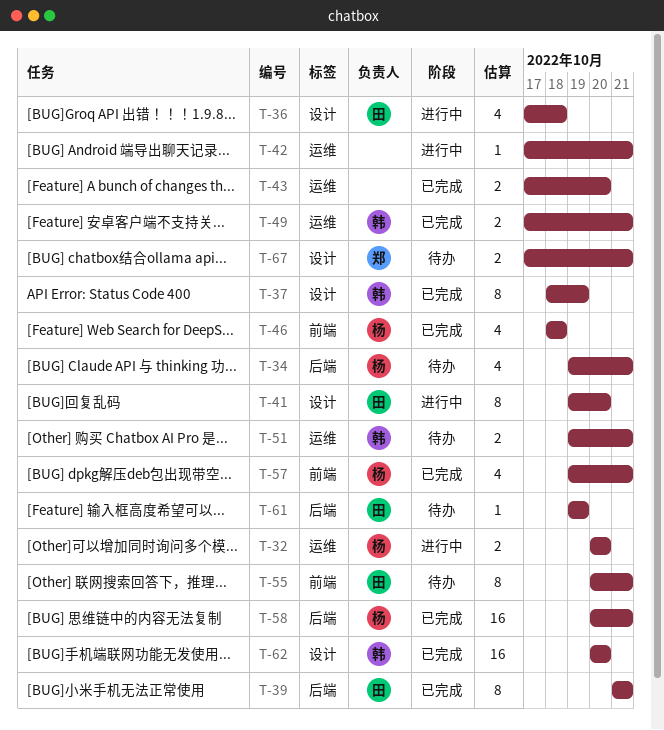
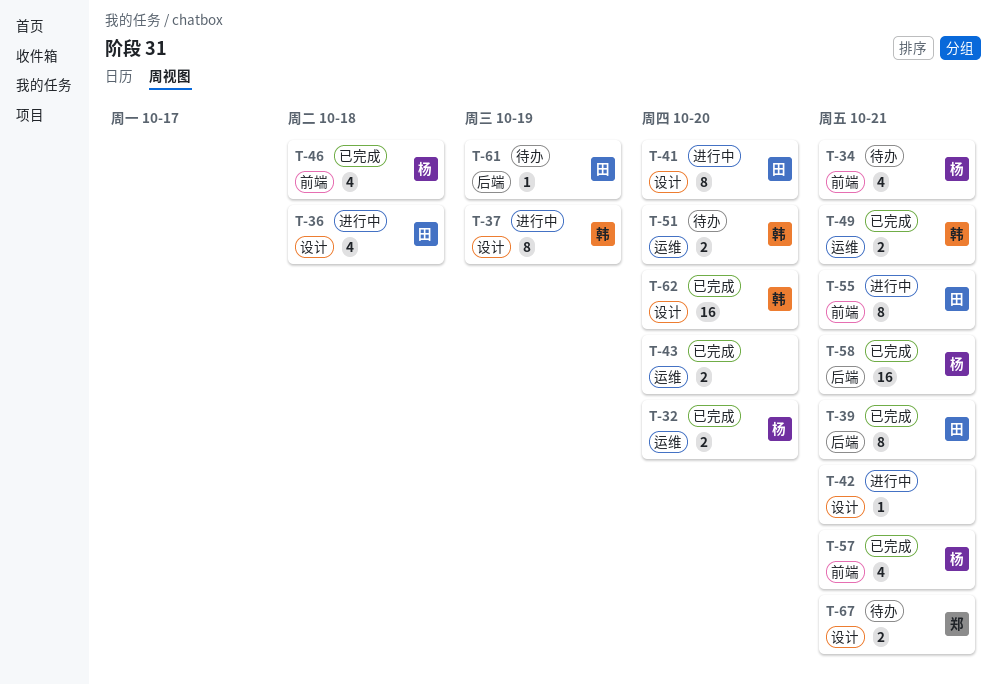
T-32, status: 进行中 -> 已完成
T-34, label: 后端 -> 前端
T-37, status: 已完成 -> 进行中
T-42, label: 运维 -> 设计
T-51, due: Oct 21 -> Oct 20
T-55, status: 待办 -> 进行中

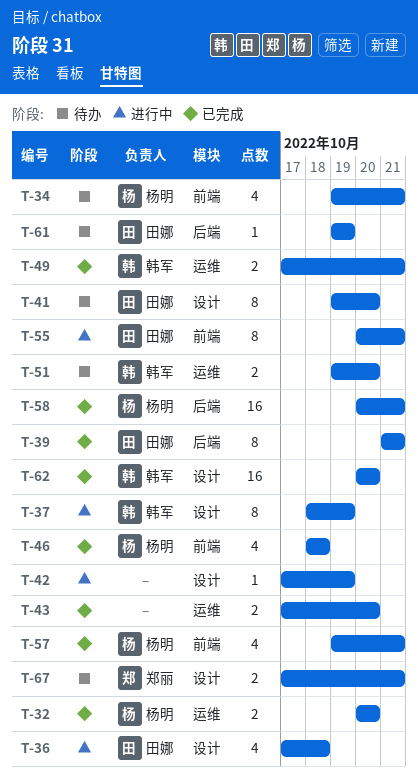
T-41, status: 进行中 -> 待办
T-42, due: Oct 21 -> Oct 19

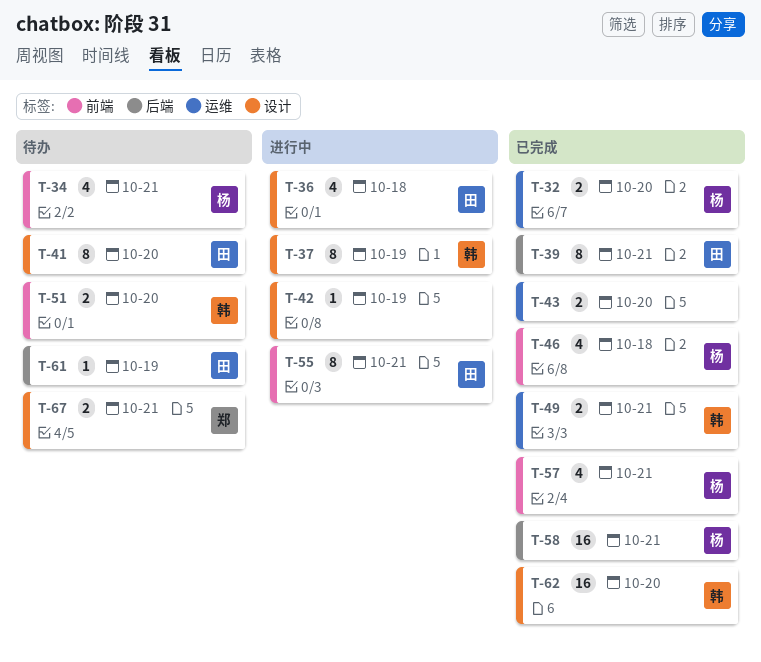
T-51, label: 运维 -> 前端

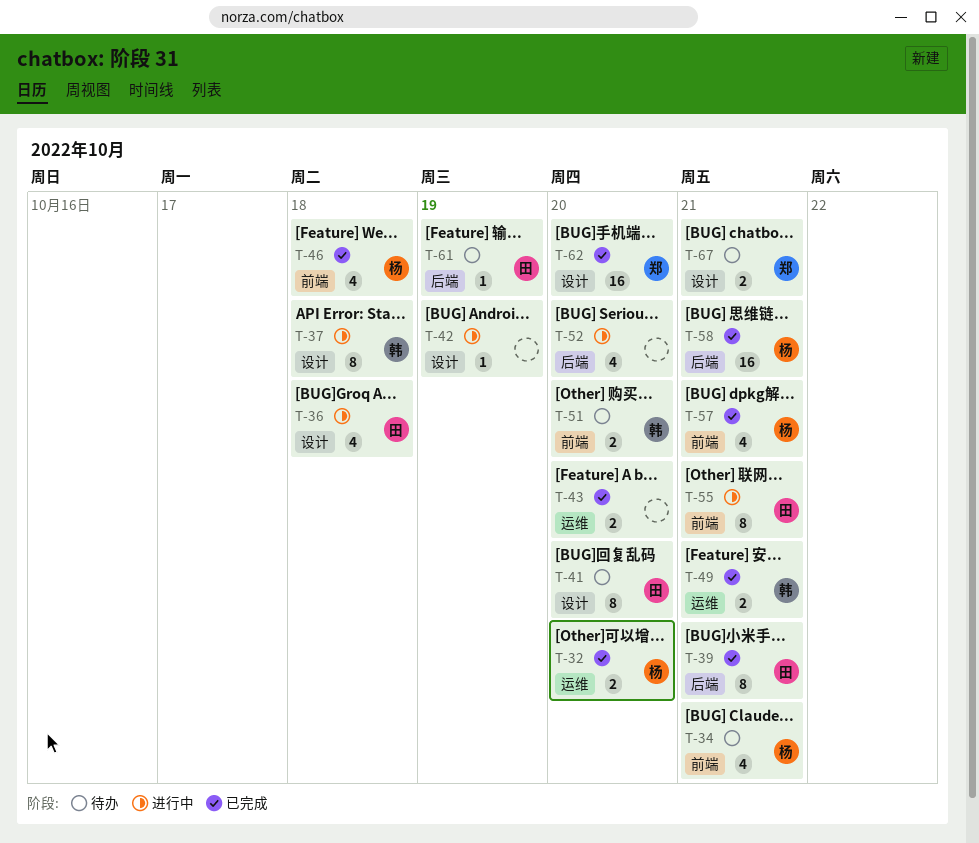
T-37, due: Oct 19 -> Oct 18
T-52: none -> present
T-62, owner: 韩 -> 郑

